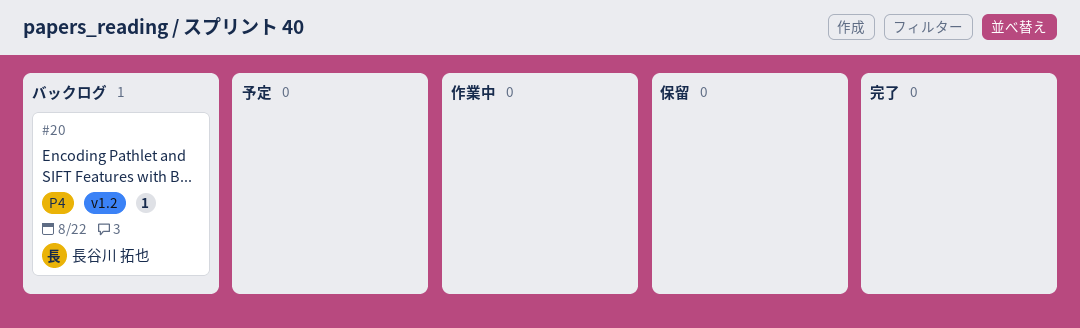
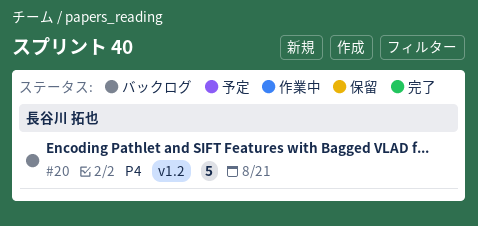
#20, estimate: 1 -> 5
#20, due: Aug 22 -> Aug 21

